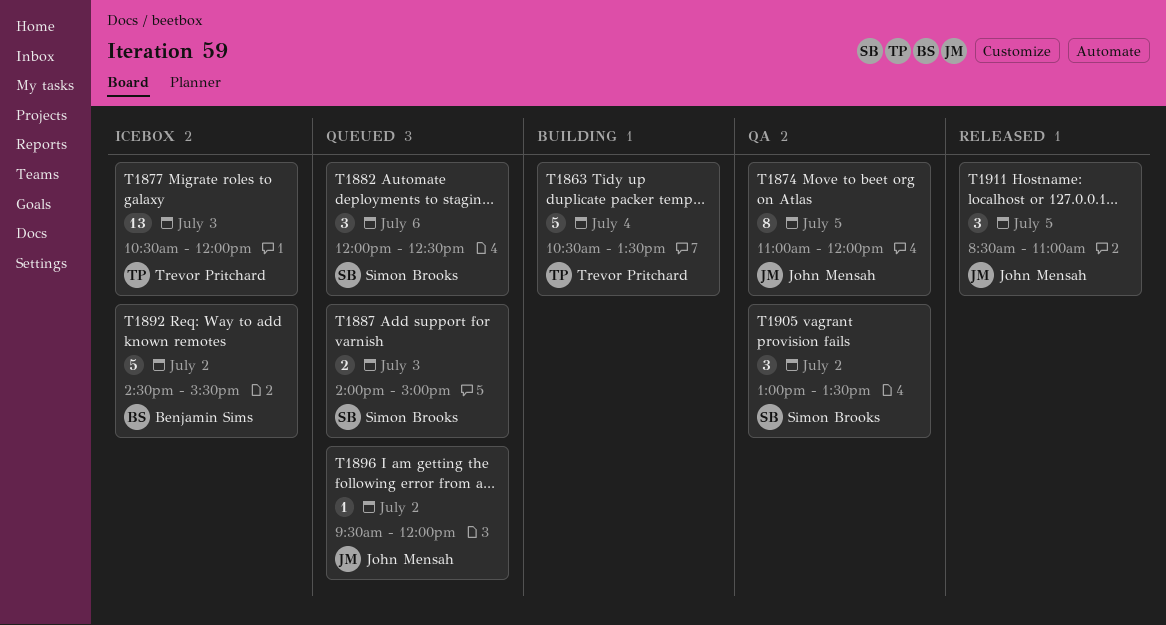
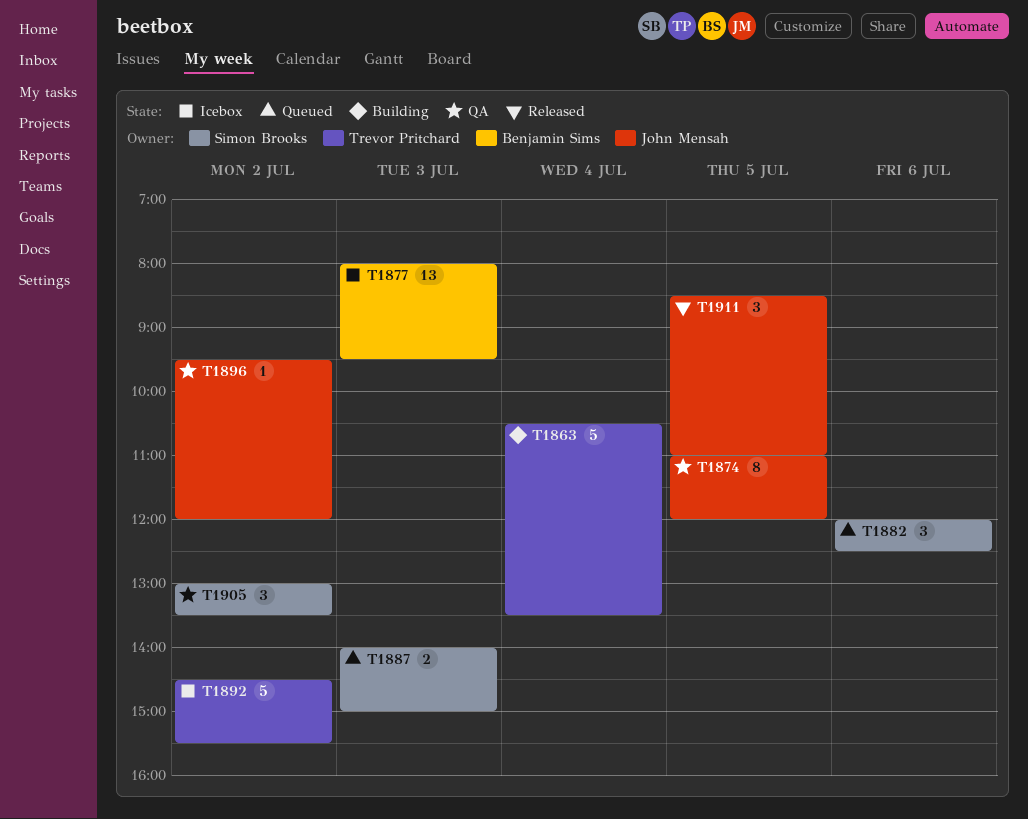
T1877, owner: Trevor Pritchard -> Benjamin Sims
T1877, begins: 10:30 -> 08:00
T1877, ends: 12:00 -> 09:30
T1892, owner: Benjamin Sims -> Trevor Pritchard
T1896, status: Queued -> QA

